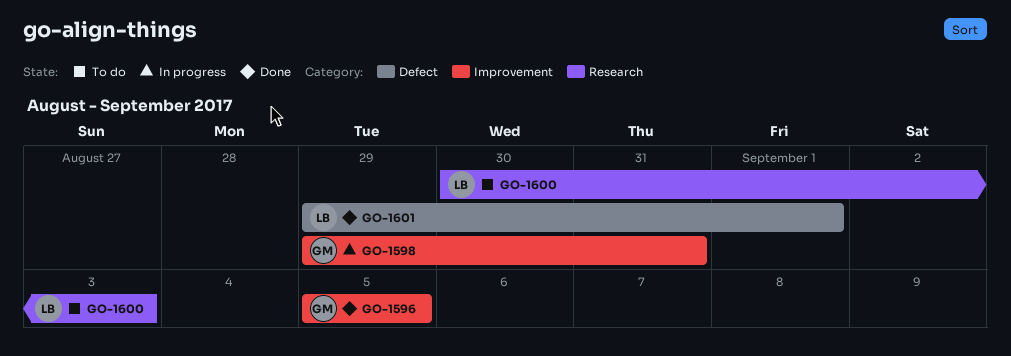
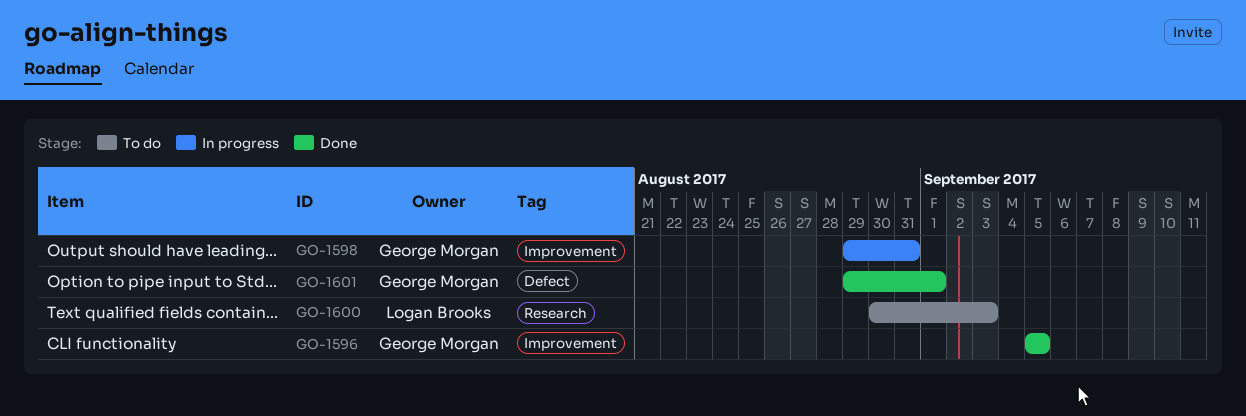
GO-1601, owner: Logan Brooks -> George Morgan

